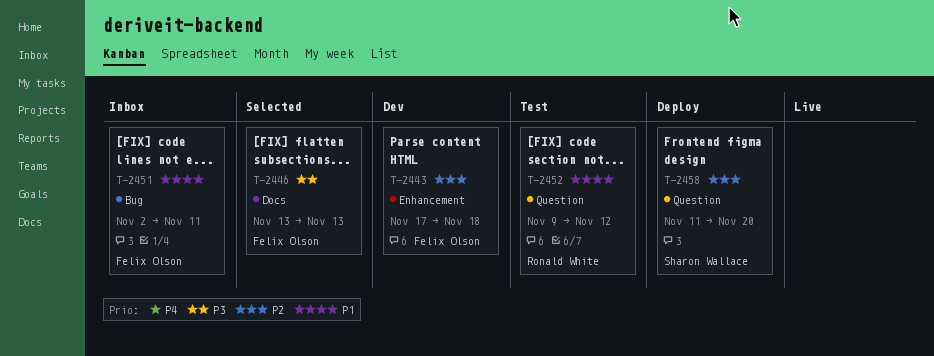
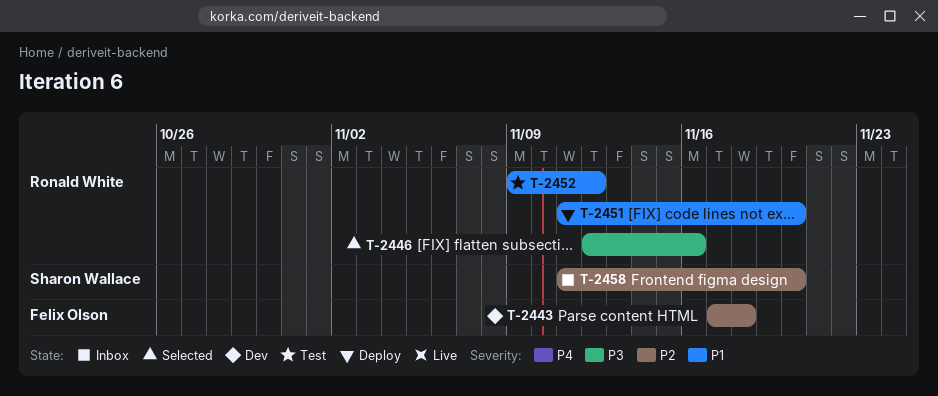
T-2446, owner: Felix Olson -> Ronald White
T-2446, start: Nov 13 -> Nov 12
T-2446, due: Nov 13 -> Nov 16
T-2451, status: Inbox -> Deploy
T-2451, owner: Felix Olson -> Ronald White
T-2451, start: Nov 2 -> Nov 11
T-2451, due: Nov 11 -> Nov 20
T-2458, status: Deploy -> Inbox

